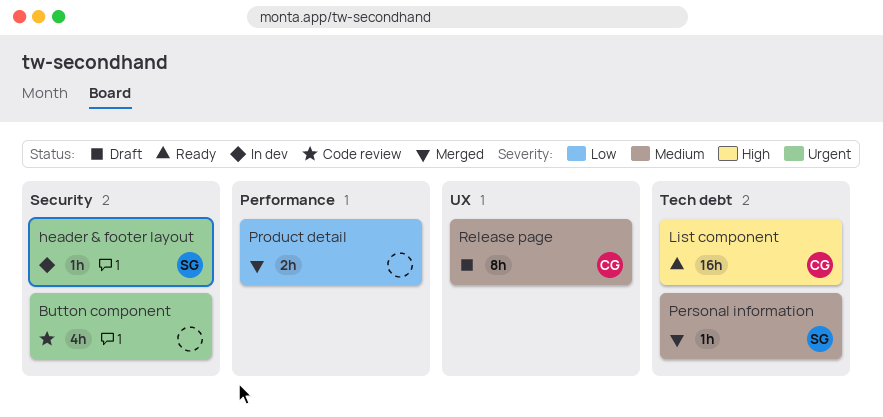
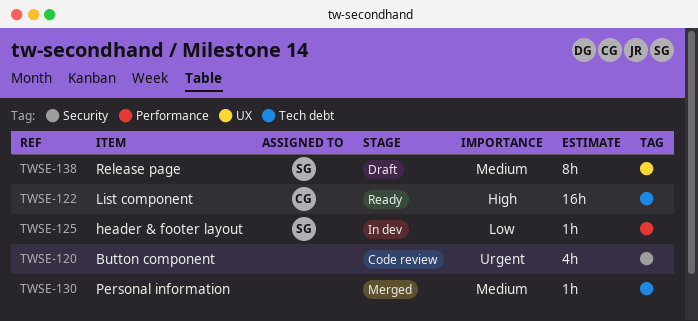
header & footer layout, priority: Urgent -> Low
header & footer layout, label: Security -> Performance
Personal information, owner: SG -> none
Product detail: present -> none
Release page, owner: CG -> SG

